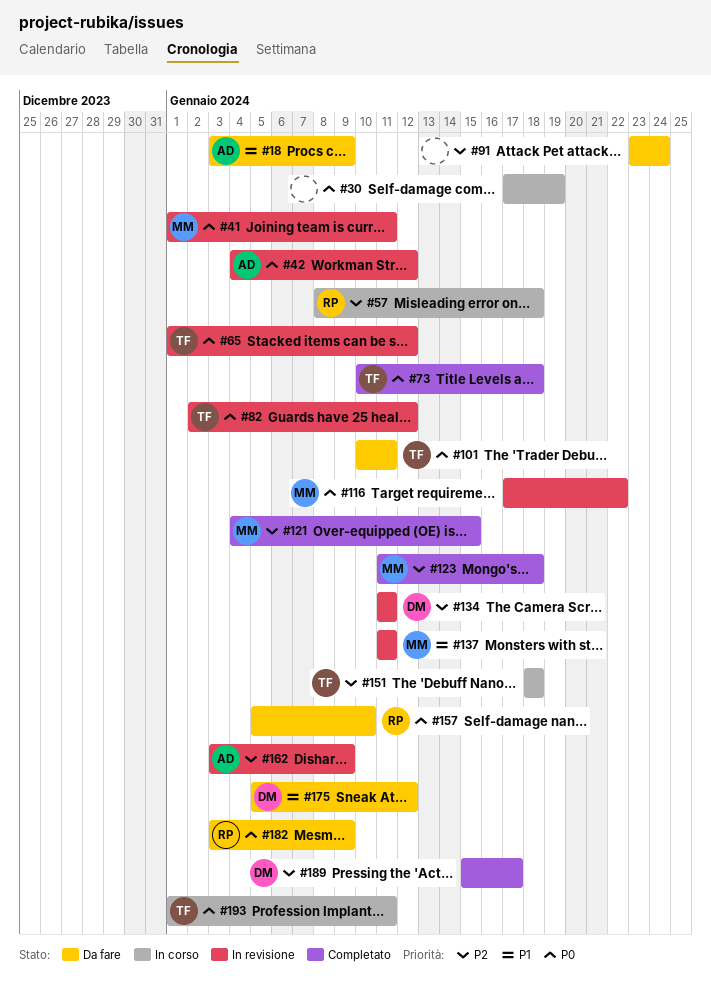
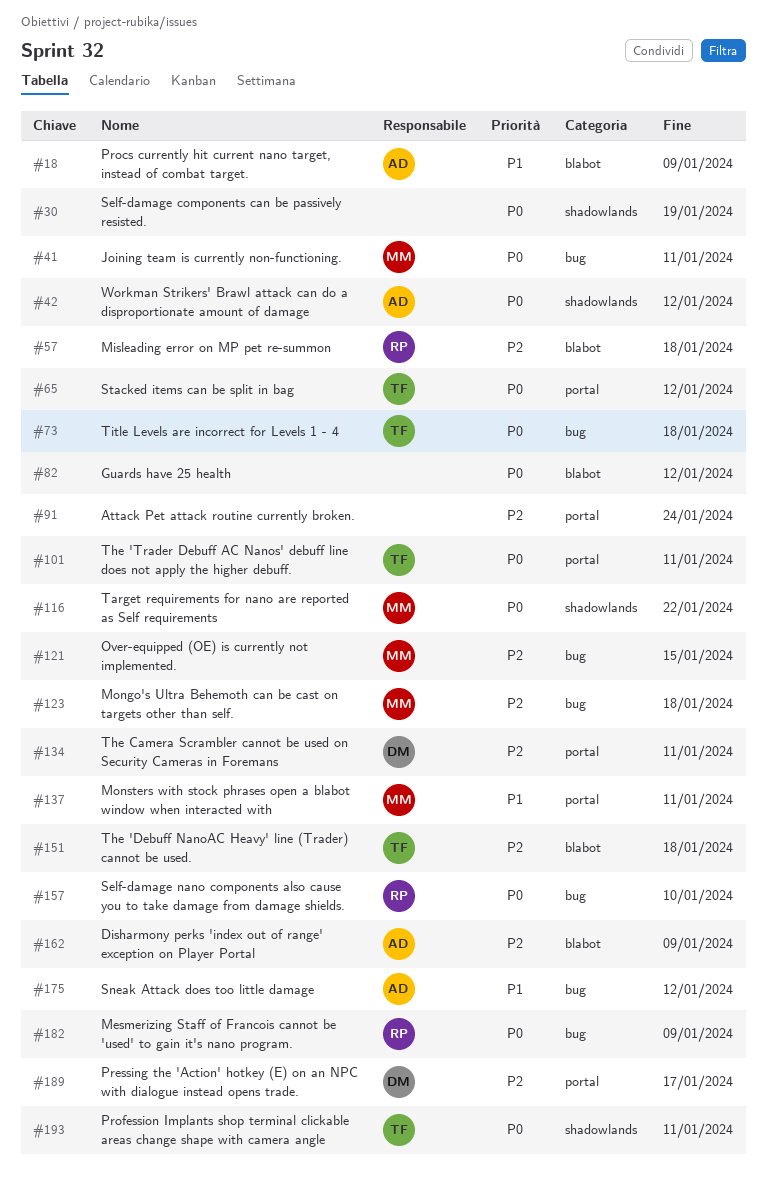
#82, owner: TF -> none
#175, owner: DM -> AD

